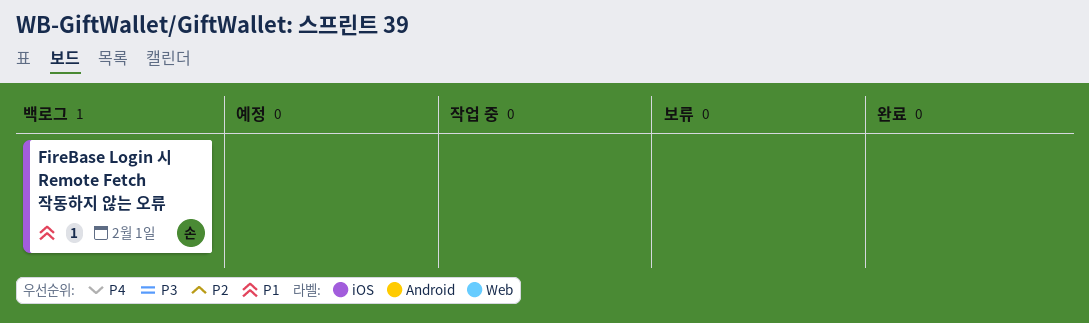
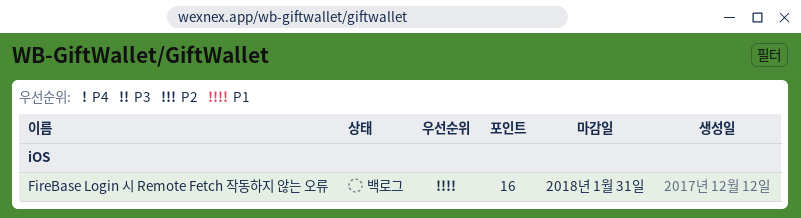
FireBase Login 시 Remote Fetch 작동하지 않는 오류, estimate: 1 -> 16
FireBase Login 시 Remote Fetch 작동하지 않는 오류, due: Feb 1 -> Jan 31

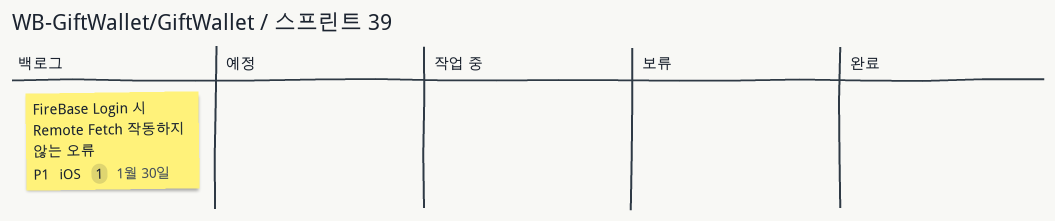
FireBase Login 시 Remote Fetch 작동하지 않는 오류, estimate: 16 -> 1
FireBase Login 시 Remote Fetch 작동하지 않는 오류, due: Jan 31 -> Jan 30

